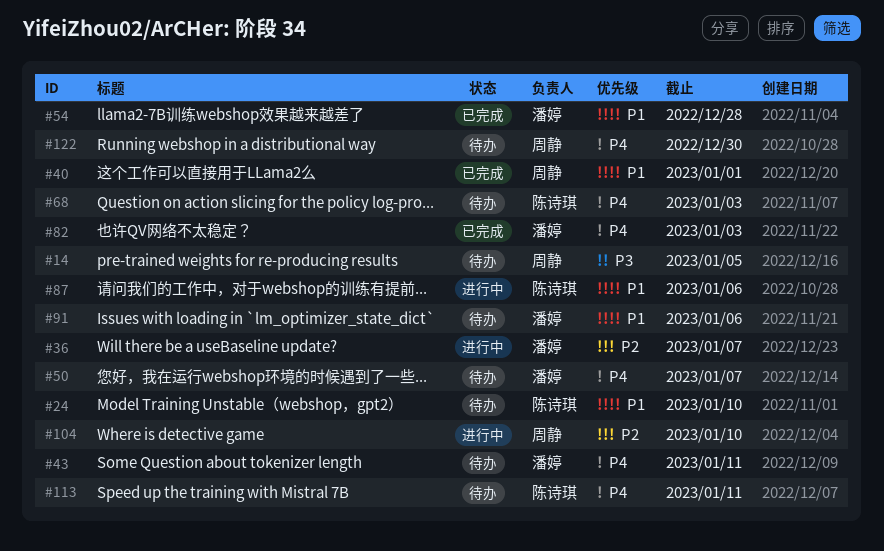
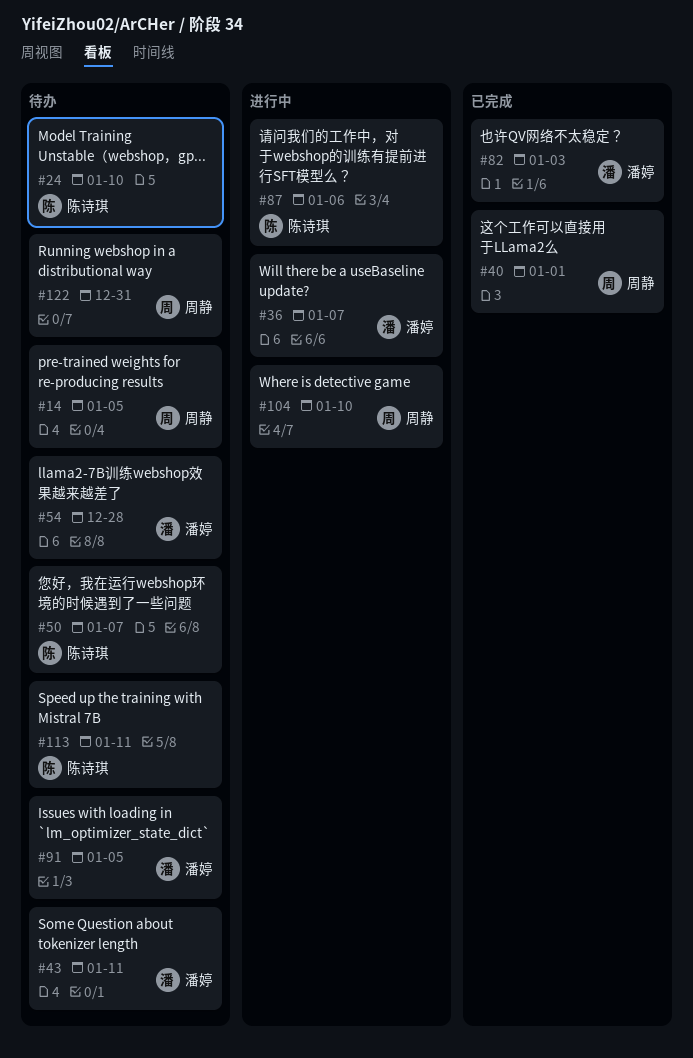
#50, owner: 潘婷 -> 陈诗琪
#54, status: 已完成 -> 待办
#68: present -> none
#91, due: Jan 6 -> Jan 5
#122, due: Dec 30 -> Dec 31

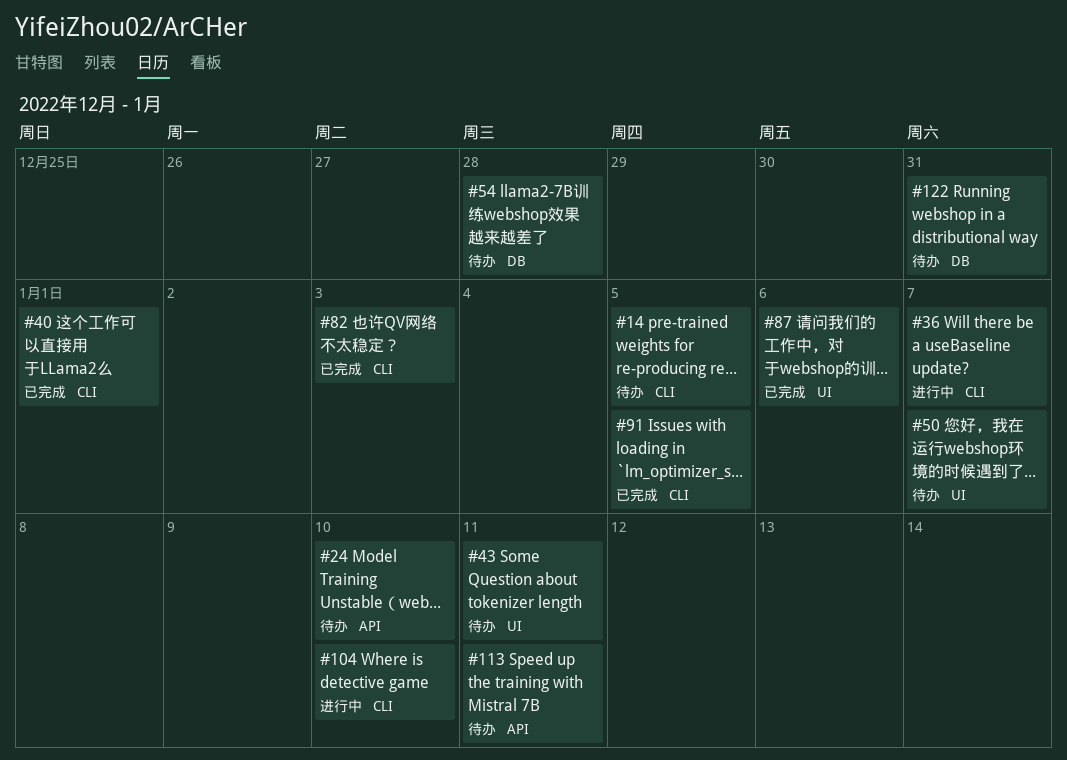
#87, status: 进行中 -> 已完成
#91, status: 待办 -> 已完成

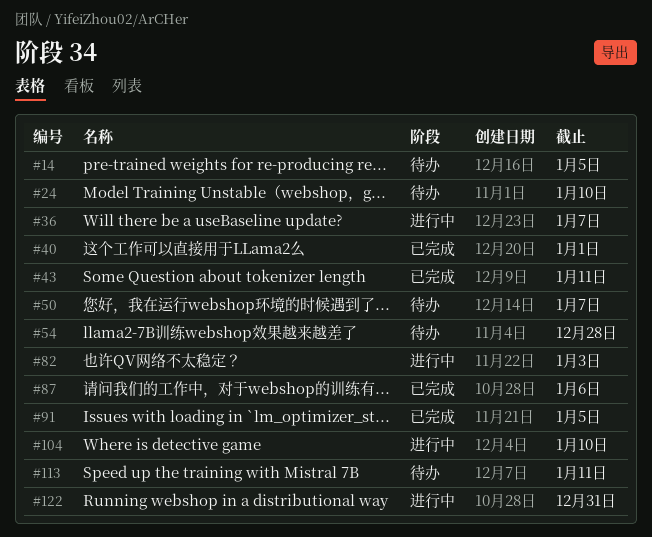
#43, status: 待办 -> 已完成
#82, status: 已完成 -> 进行中
#122, status: 待办 -> 进行中

